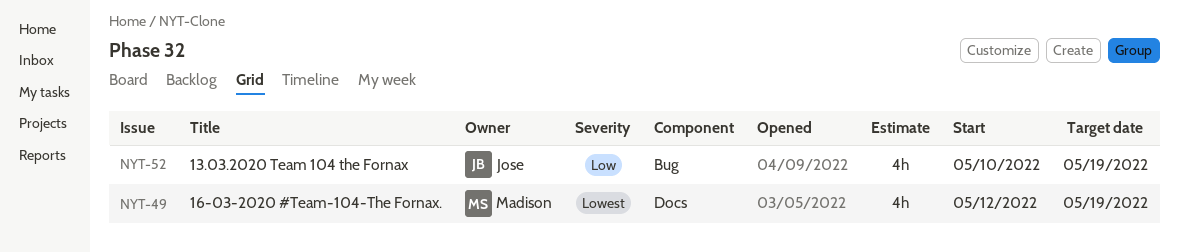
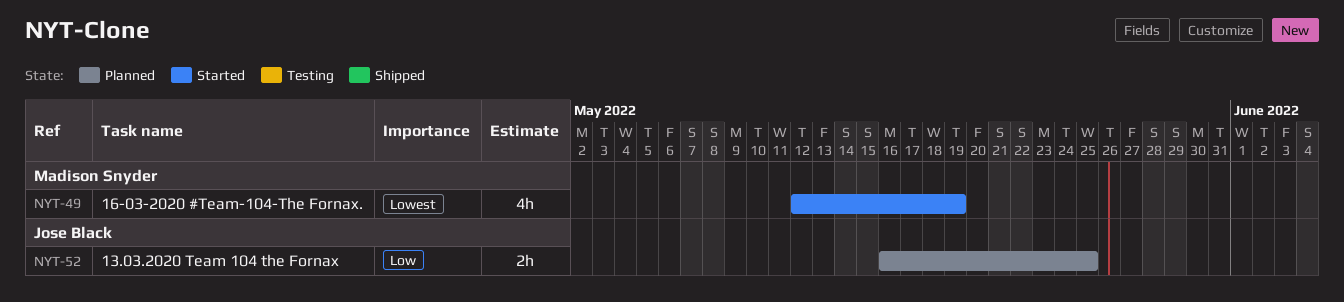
NYT-52, estimate: 4h -> 2h
NYT-52, start: May 10 -> May 16
NYT-52, due: May 19 -> May 25

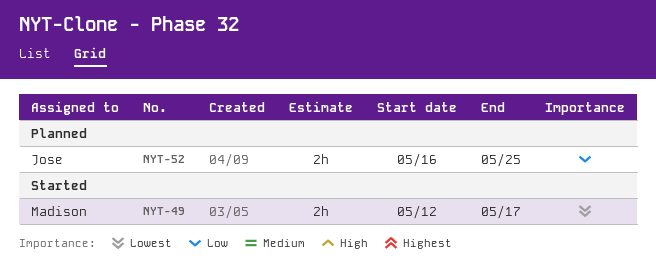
NYT-49, estimate: 4h -> 2h
NYT-49, due: May 19 -> May 17

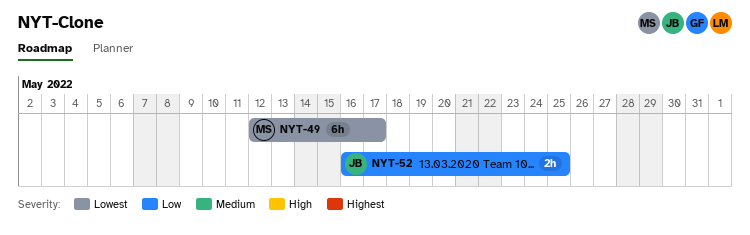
NYT-49, estimate: 2h -> 6h

